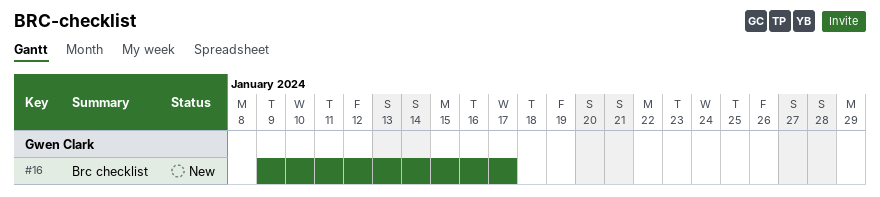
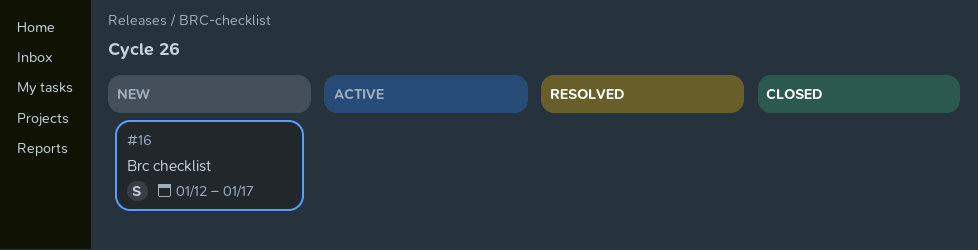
#16, start: Jan 9 -> Jan 12

